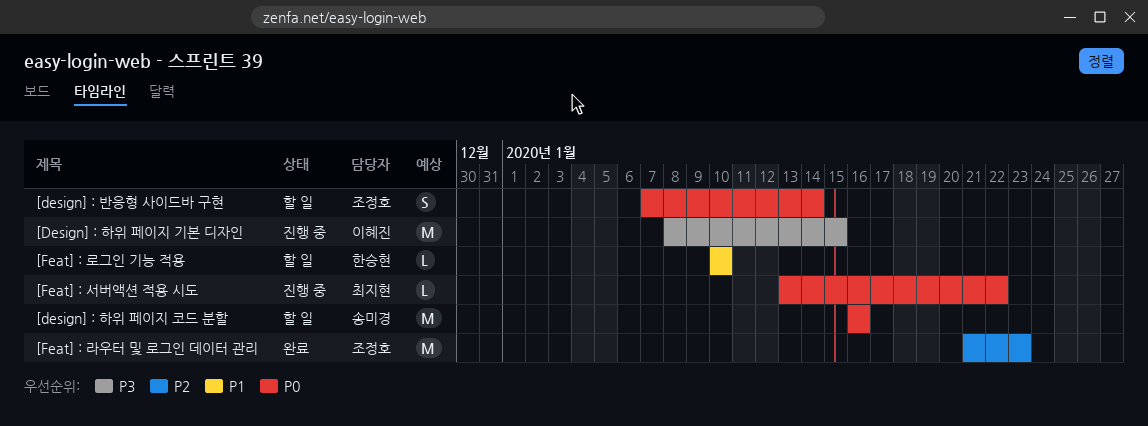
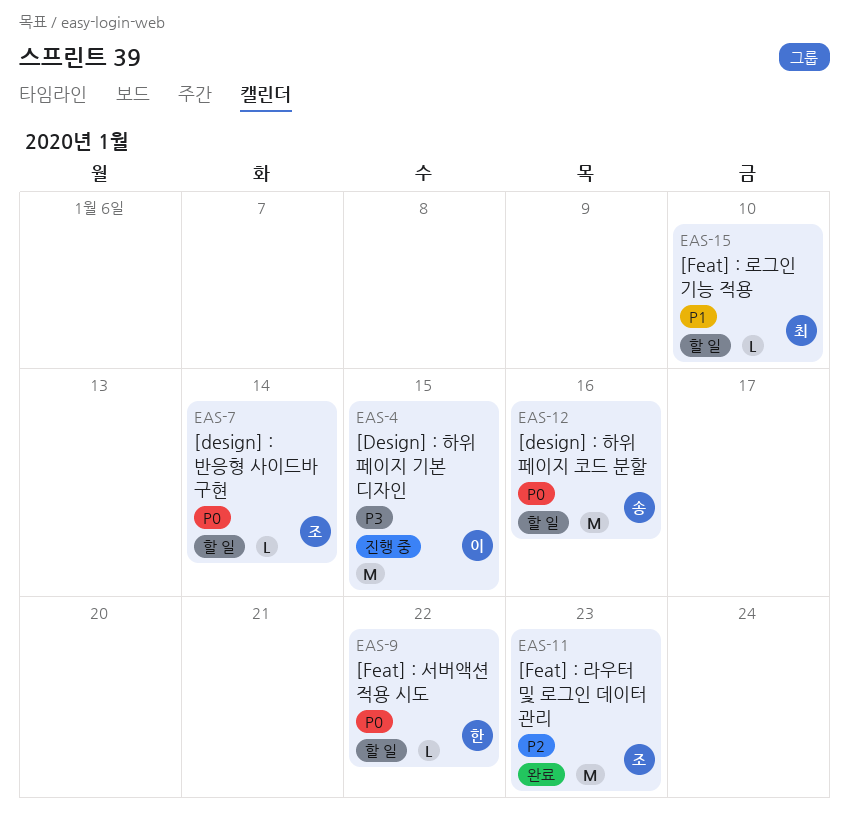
[design] : 반응형 사이드바 구현, estimate: S -> L
[Feat] : 로그인 기능 적용, owner: 한승현 -> 최지현
[Feat] : 서버액션 적용 시도, status: 진행 중 -> 할 일
[Feat] : 서버액션 적용 시도, owner: 최지현 -> 한승현

